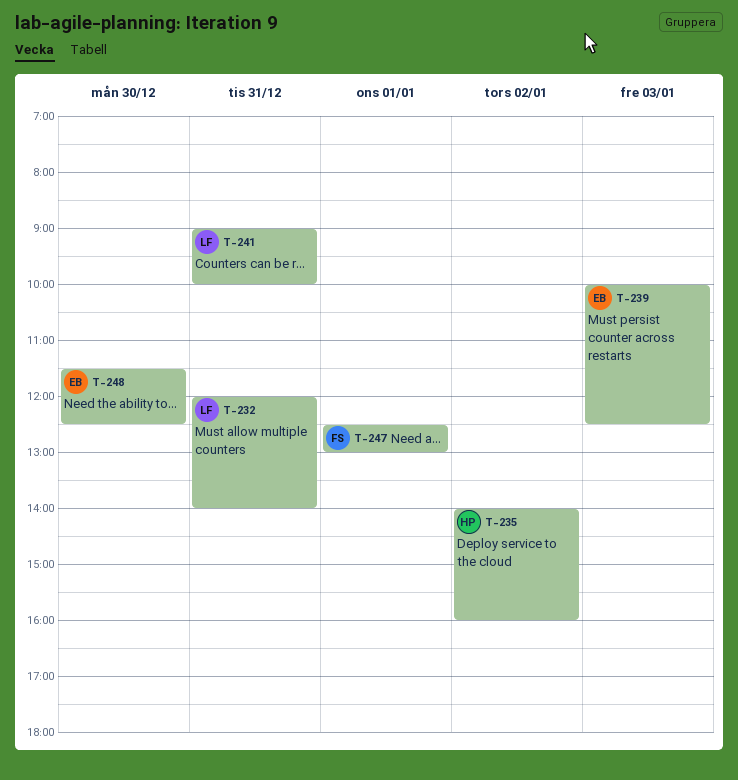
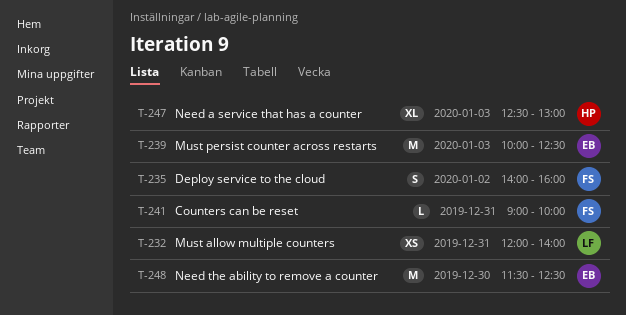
T-235, owner: HP -> FS
T-241, owner: LF -> FS
T-247, owner: FS -> HP
T-247, day: Jan 1 -> Jan 3

